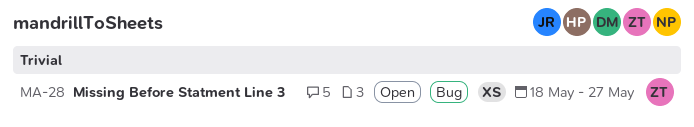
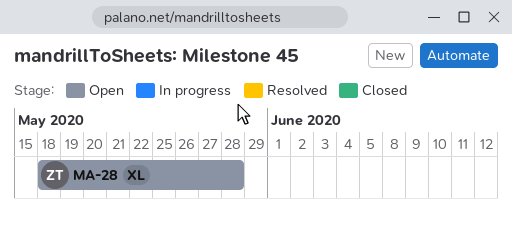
MA-28, estimate: XS -> XL
MA-28, due: May 27 -> May 28

